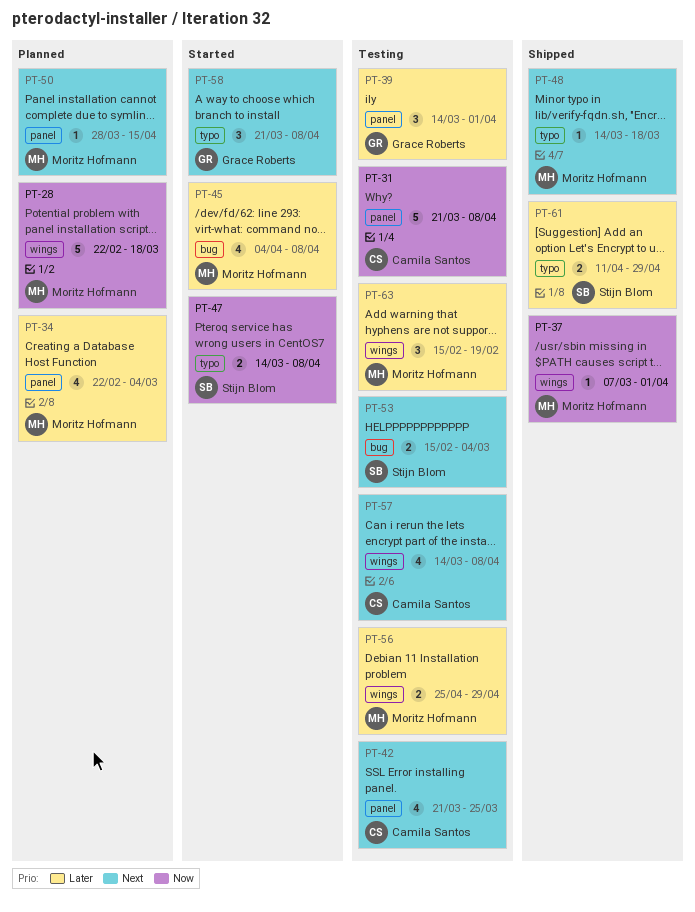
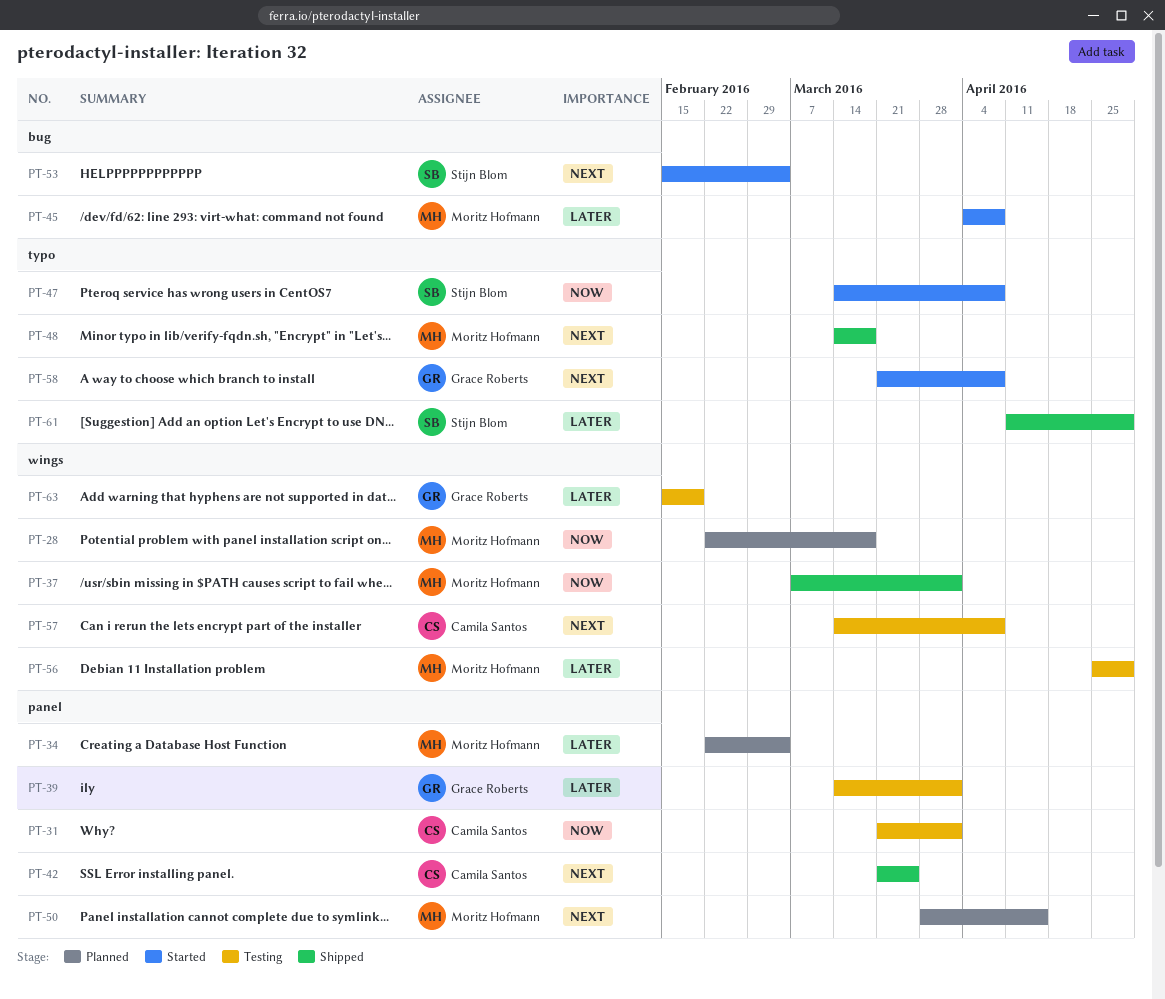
PT-31, due: Apr 8 -> Apr 1
PT-42, status: Testing -> Shipped
PT-53, status: Testing -> Started
PT-63, owner: Moritz Hofmann -> Grace Roberts

